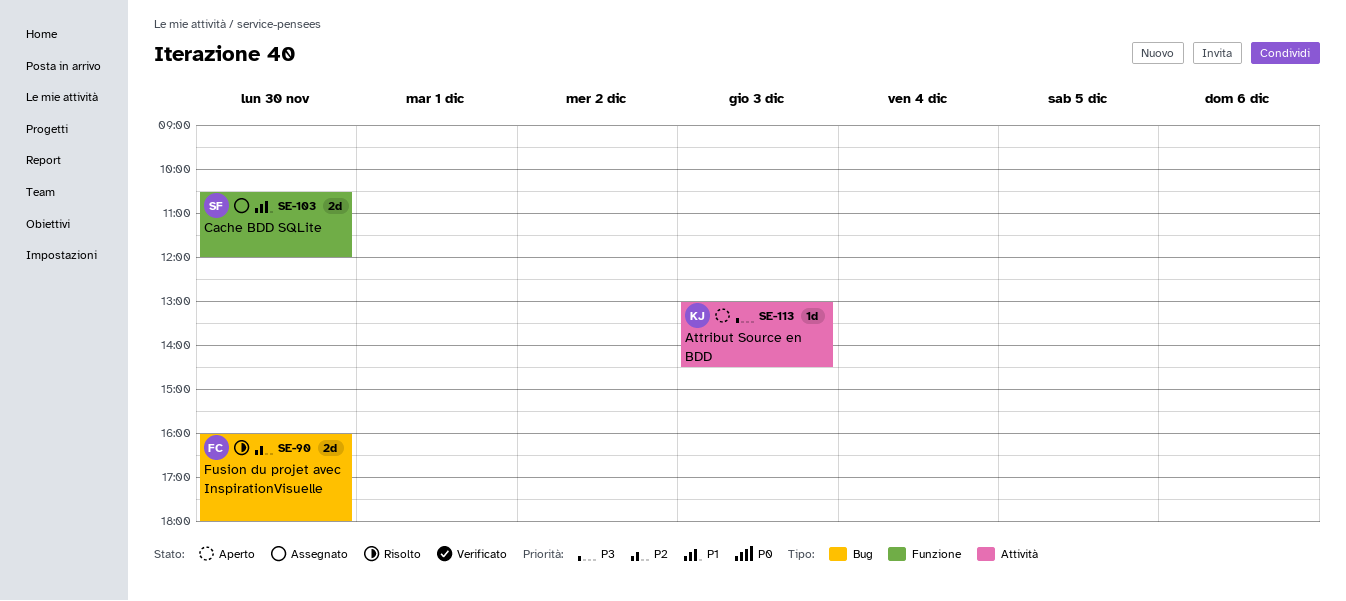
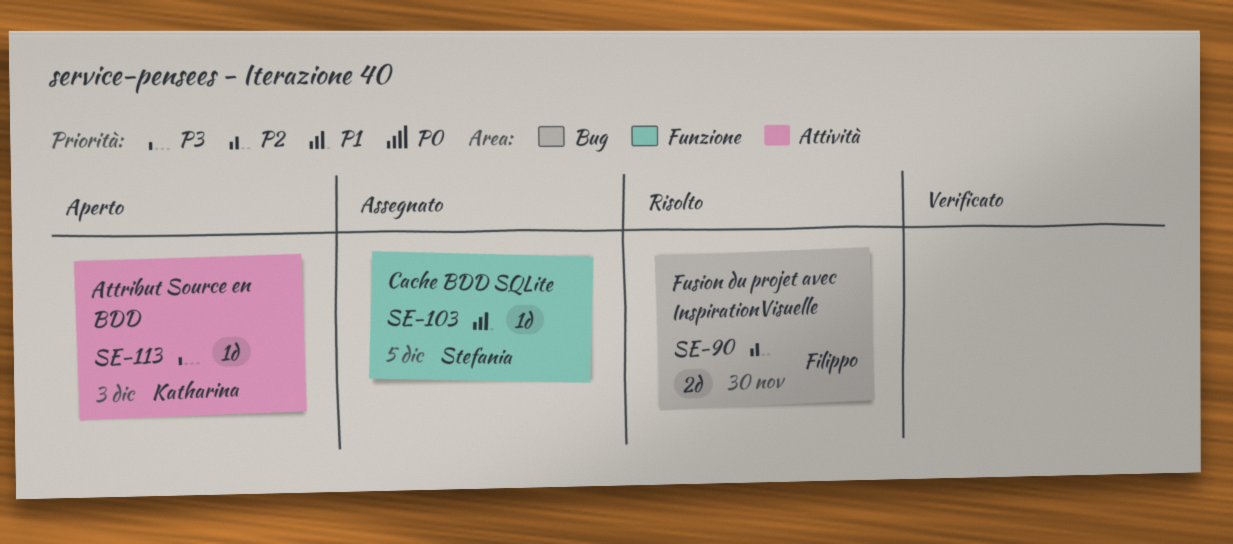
SE-103, estimate: 2d -> 1d
SE-103, day: Nov 30 -> Dec 5

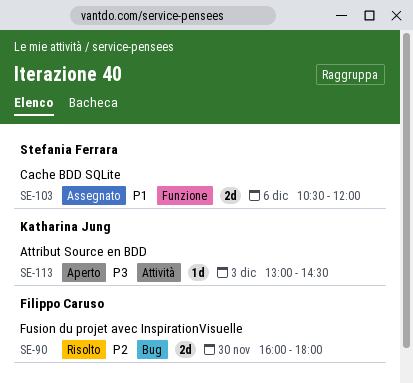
SE-103, estimate: 1d -> 2d
SE-103, day: Dec 5 -> Dec 6

